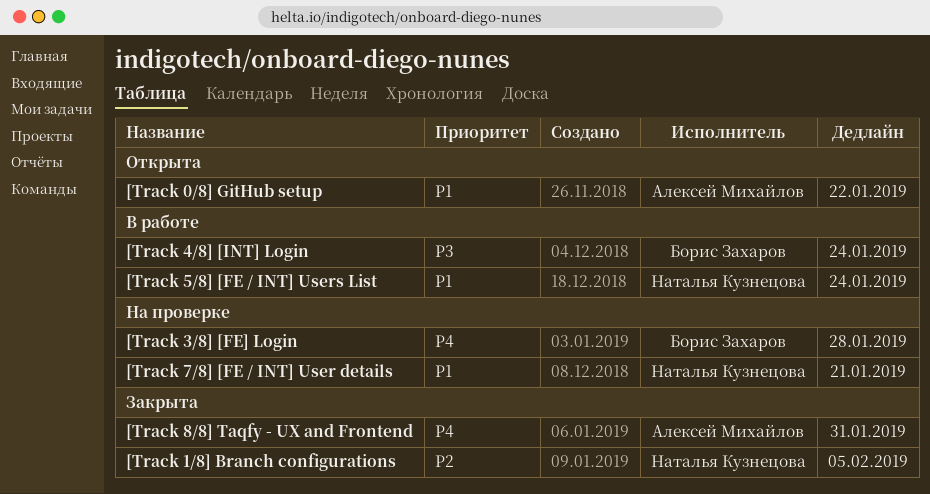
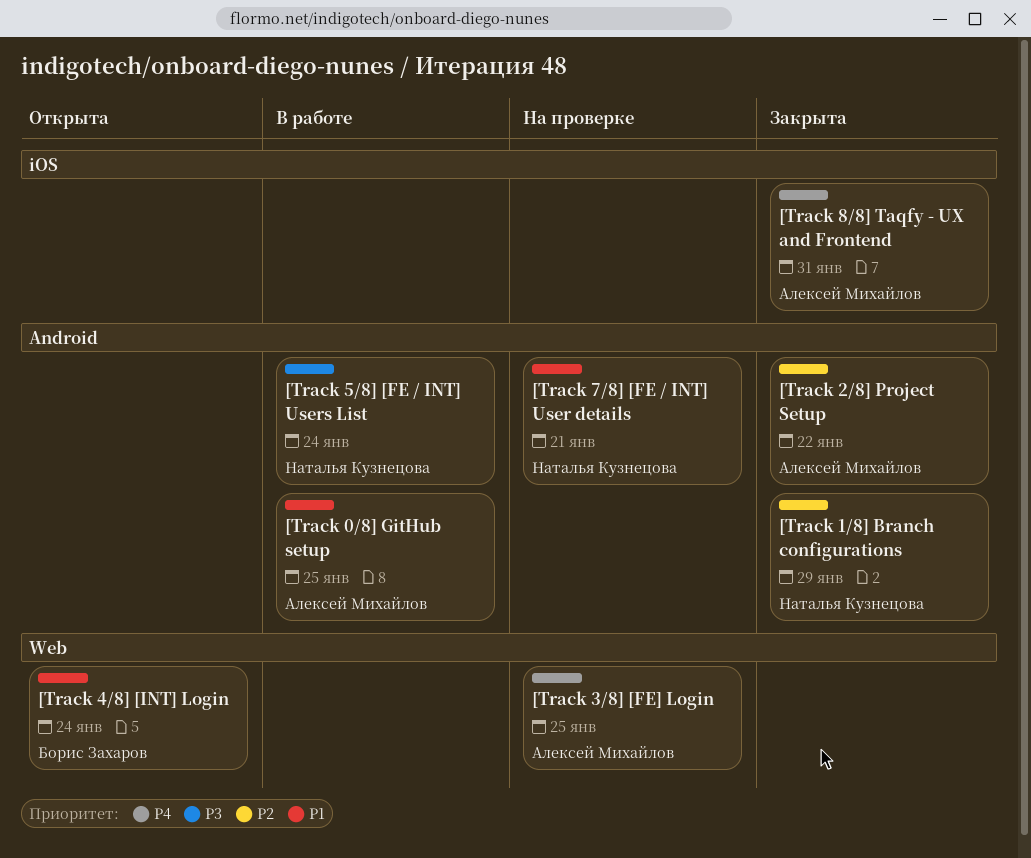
[Track 0/8] GitHub setup, status: Открыта -> В работе
[Track 0/8] GitHub setup, due: Jan 22 -> Jan 25
[Track 1/8] Branch configurations, due: Feb 5 -> Jan 29
[Track 2/8] Project Setup: none -> present
[Track 3/8] [FE] Login, owner: Борис Захаров -> Алексей Михайлов
[Track 3/8] [FE] Login, due: Jan 28 -> Jan 25
[Track 4/8] [INT] Login, status: В работе -> Открыта
[Track 4/8] [INT] Login, priority: P3 -> P1
[Track 5/8] [FE / INT] Users List, priority: P1 -> P3

